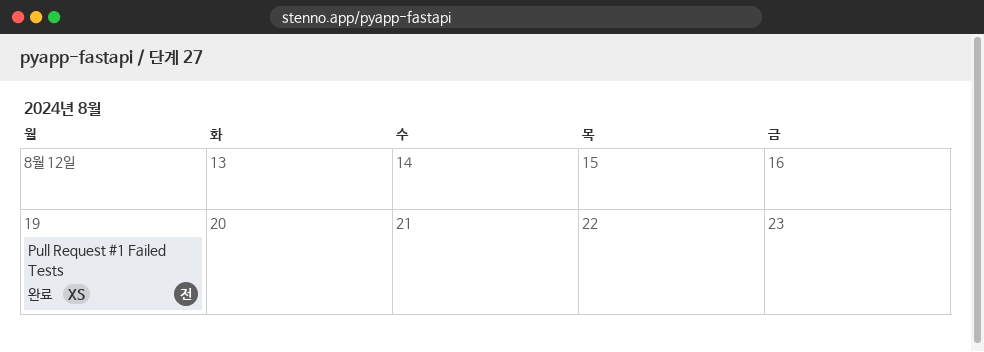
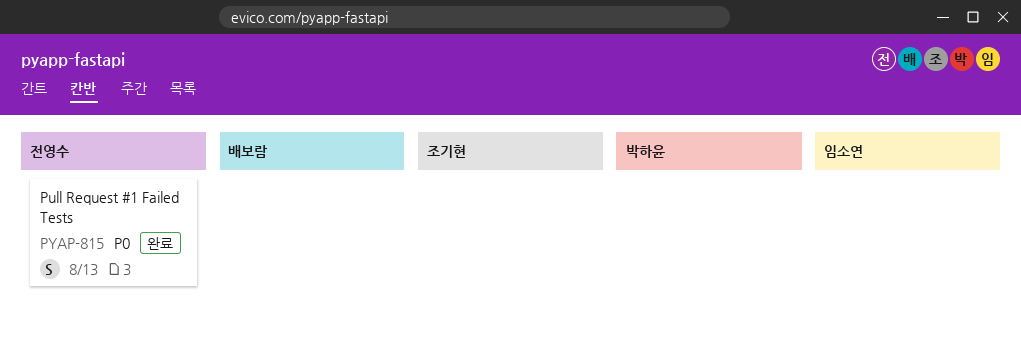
Pull Request #1 Failed Tests, estimate: XS -> S
Pull Request #1 Failed Tests, due: Aug 19 -> Aug 13

